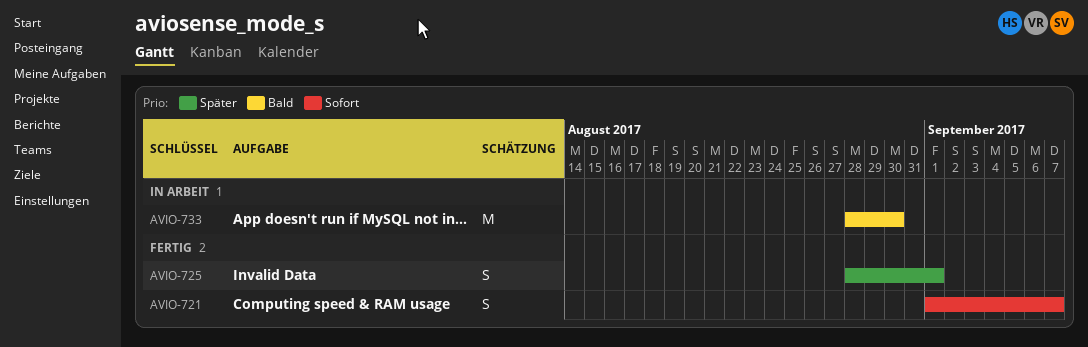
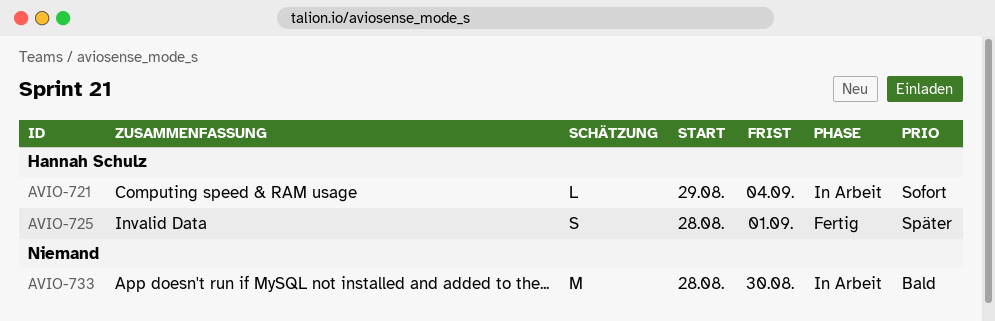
AVIO-721, status: Fertig -> In Arbeit
AVIO-721, estimate: S -> L
AVIO-721, start: Sep 1 -> Aug 29
AVIO-721, due: Sep 7 -> Sep 4

